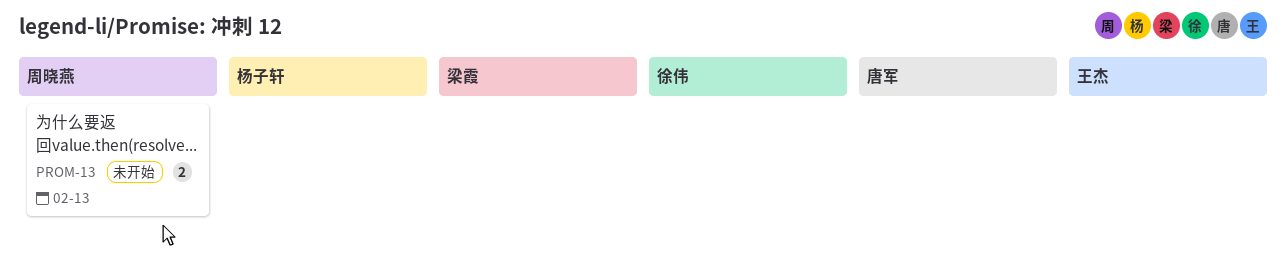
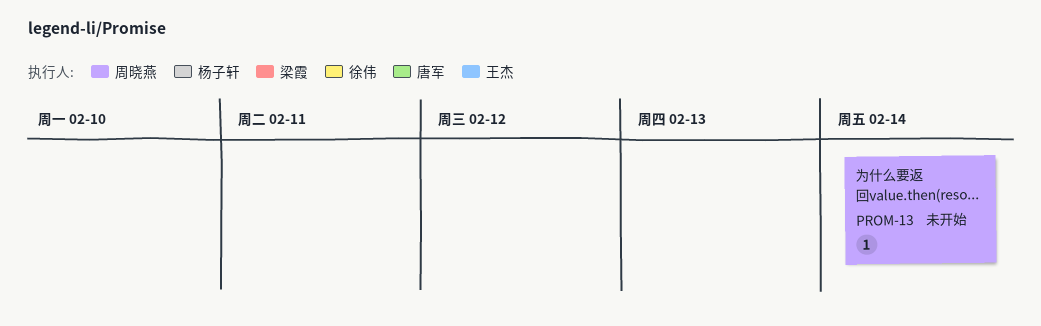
PROM-13, estimate: 2 -> 1
PROM-13, due: Feb 13 -> Feb 14

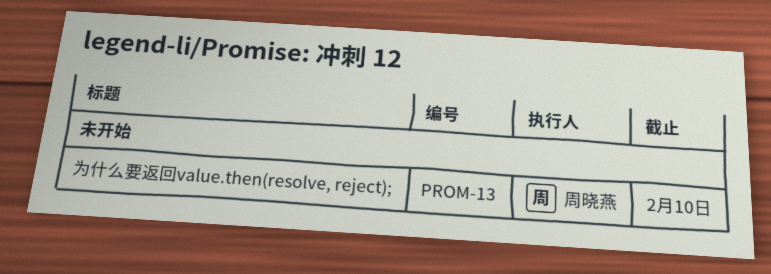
PROM-13, due: Feb 14 -> Feb 10

